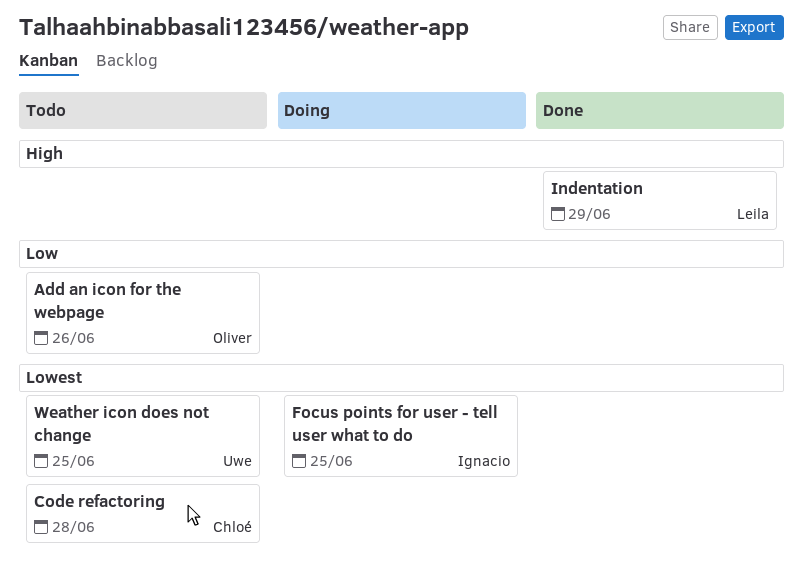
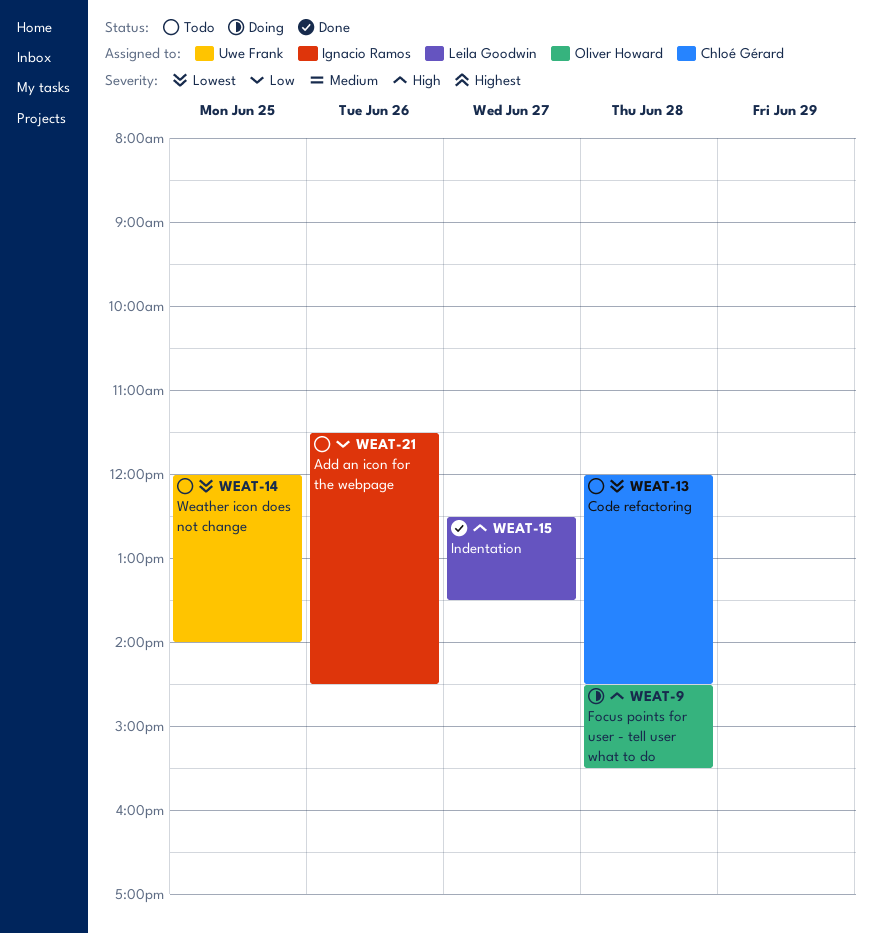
Add an icon for the webpage, owner: Oliver Howard -> Ignacio Ramos
Focus points for user - tell user what to do, owner: Ignacio Ramos -> Oliver Howard
Focus points for user - tell user what to do, priority: Lowest -> High
Focus points for user - tell user what to do, day: Jun 25 -> Jun 28
Indentation, day: Jun 29 -> Jun 27

